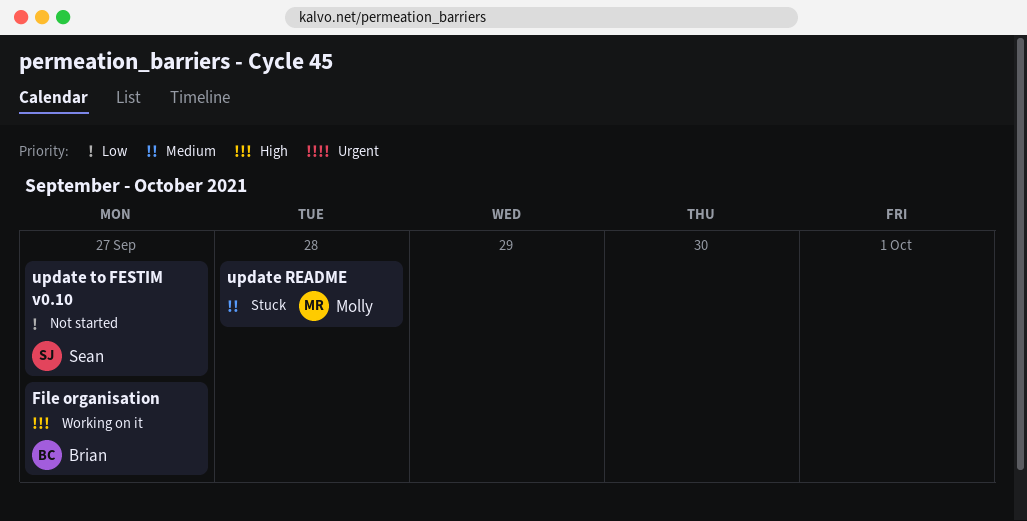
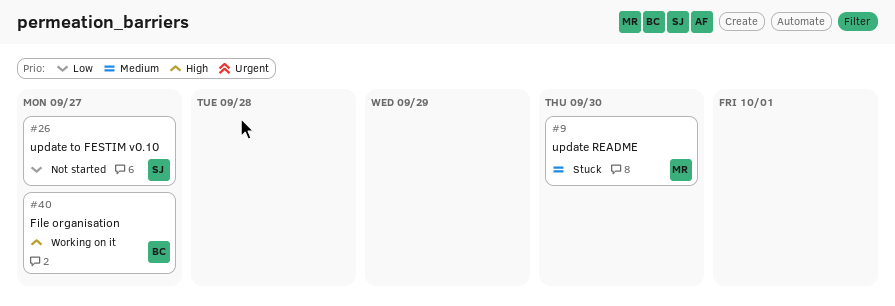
update README, due: Sep 28 -> Sep 30

